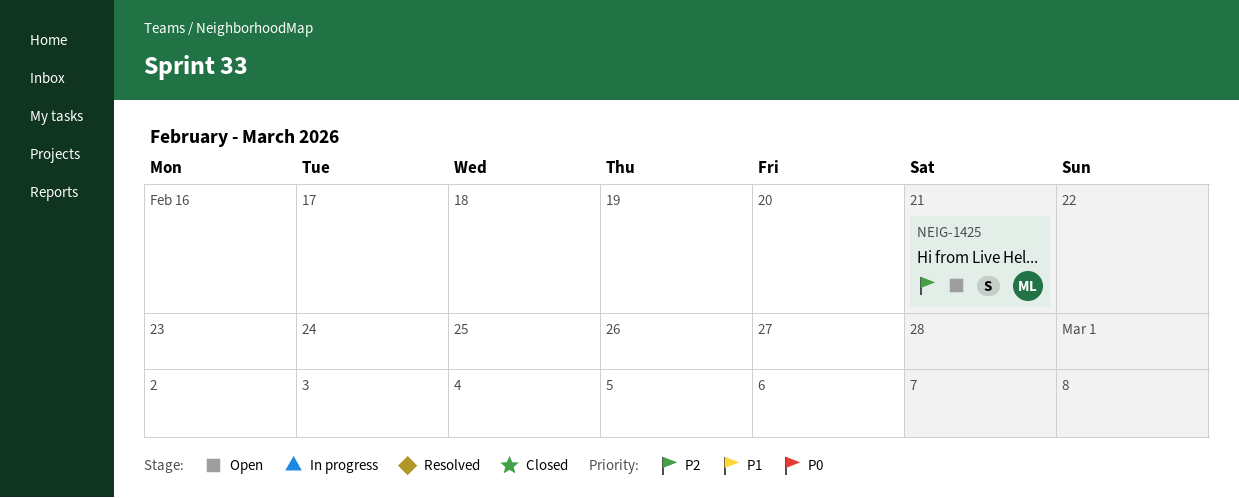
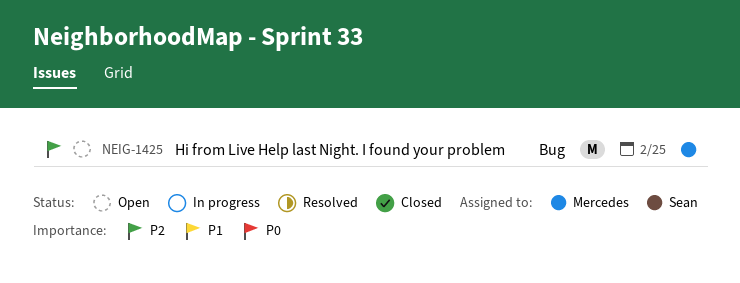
NEIG-1425, estimate: S -> M
NEIG-1425, due: Feb 21 -> Feb 25

